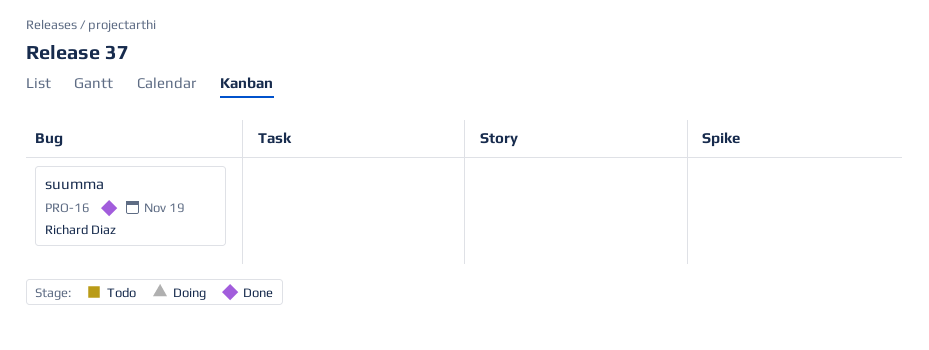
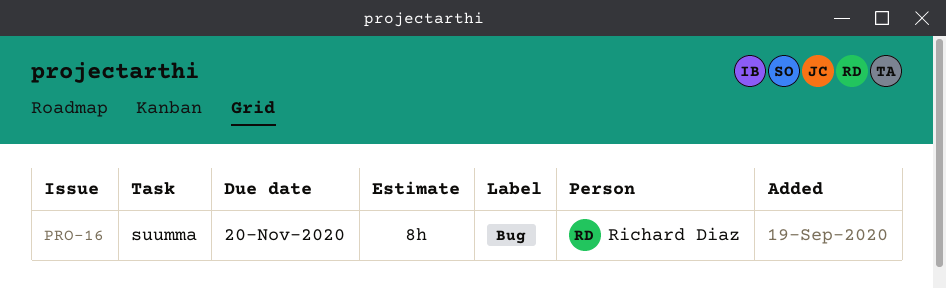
PRO-16, due: Nov 19 -> Nov 20

